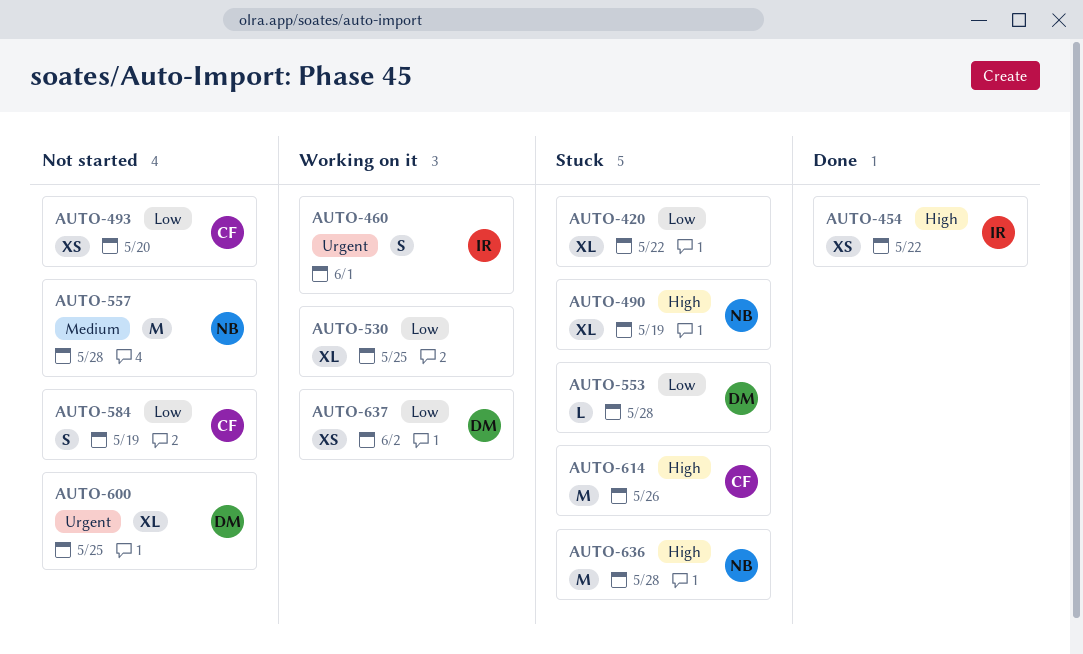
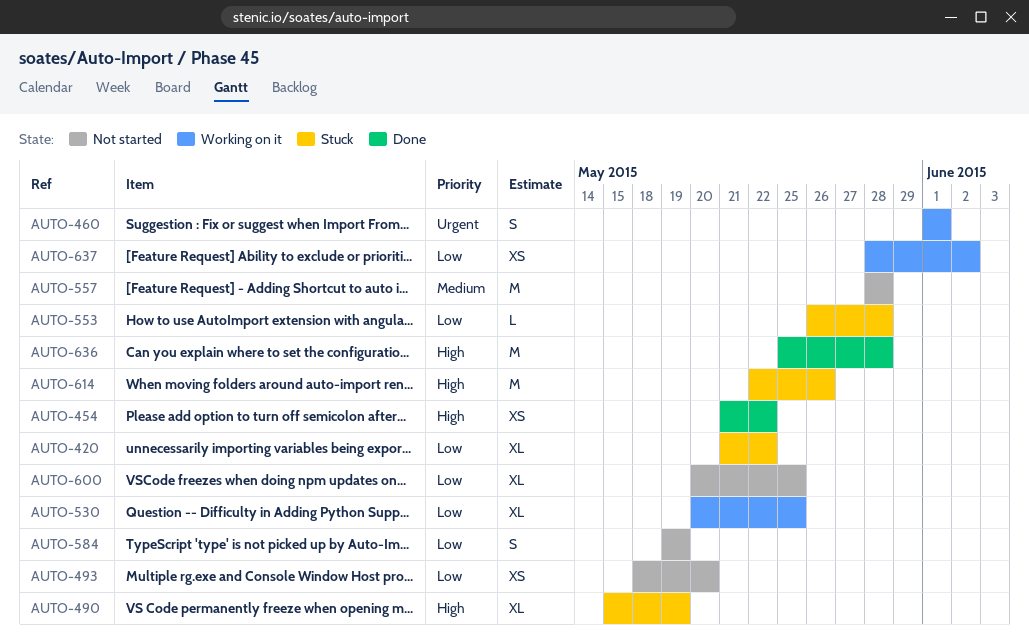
AUTO-600, priority: Urgent -> Low
AUTO-636, status: Stuck -> Done

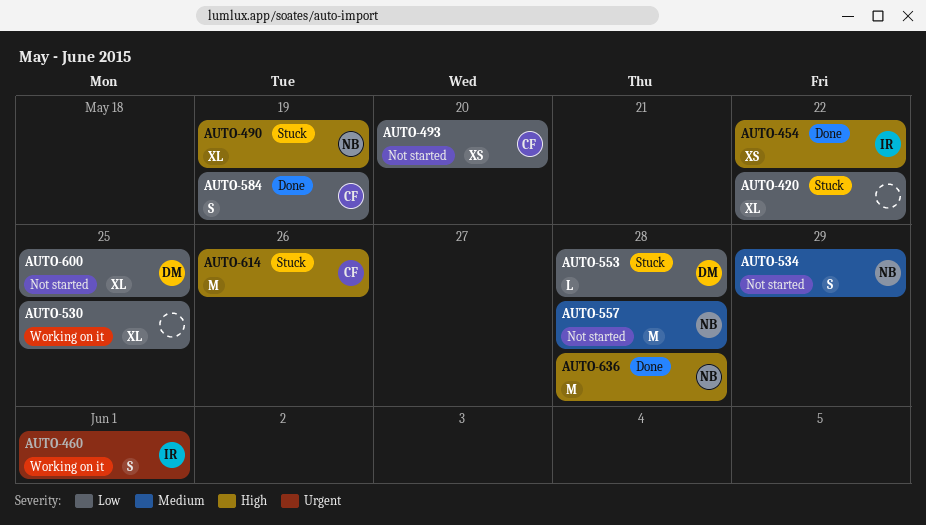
AUTO-534: none -> present
AUTO-584, status: Not started -> Done
AUTO-637: present -> none

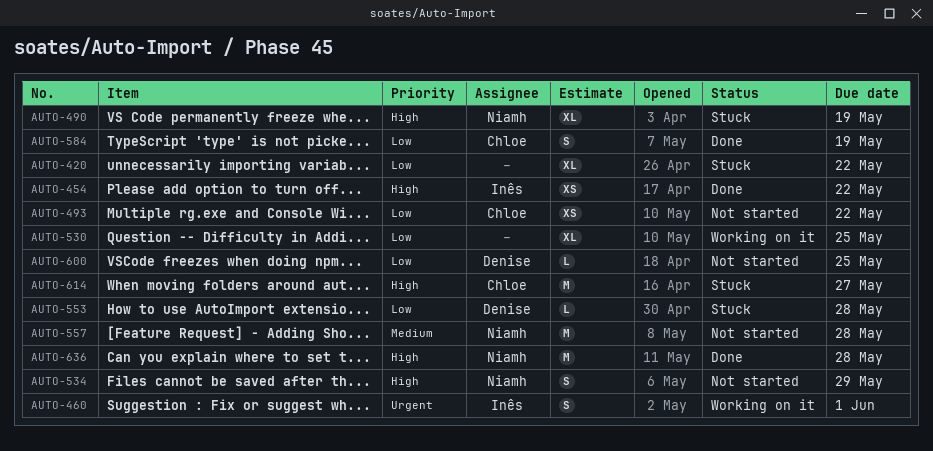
AUTO-493, due: May 20 -> May 22
AUTO-534, priority: Medium -> High
AUTO-600, estimate: XL -> L
AUTO-614, due: May 26 -> May 27

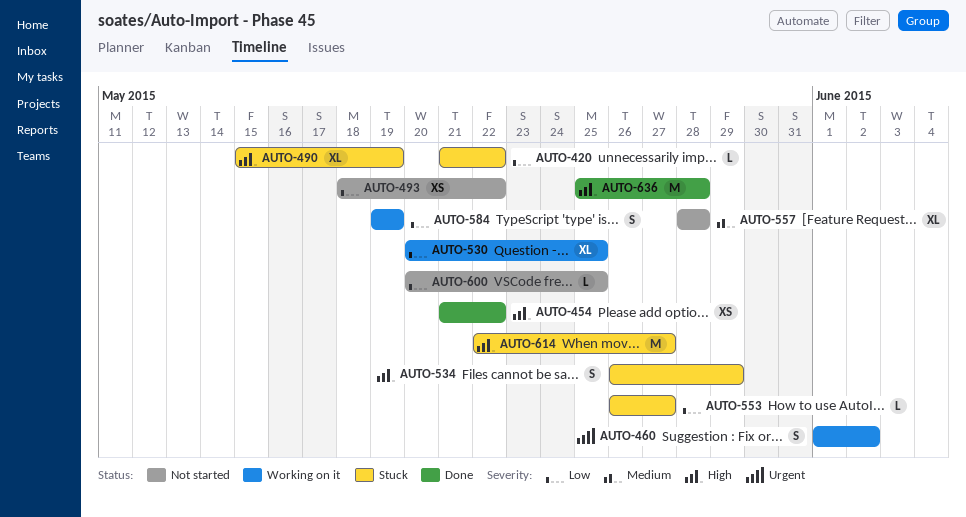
AUTO-420, estimate: XL -> L
AUTO-460, due: Jun 1 -> Jun 2
AUTO-534, status: Not started -> Stuck
AUTO-553, due: May 28 -> May 27
AUTO-557, estimate: M -> XL
AUTO-584, status: Done -> Working on it

